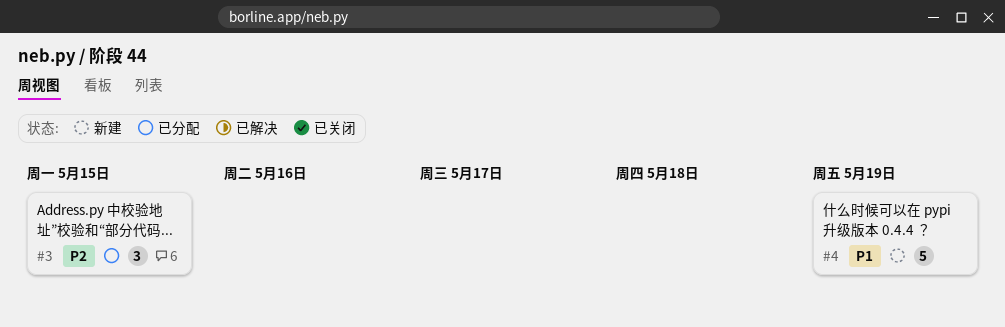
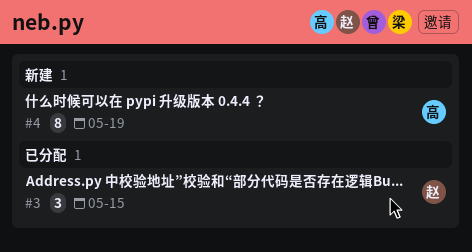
#4, estimate: 5 -> 8

